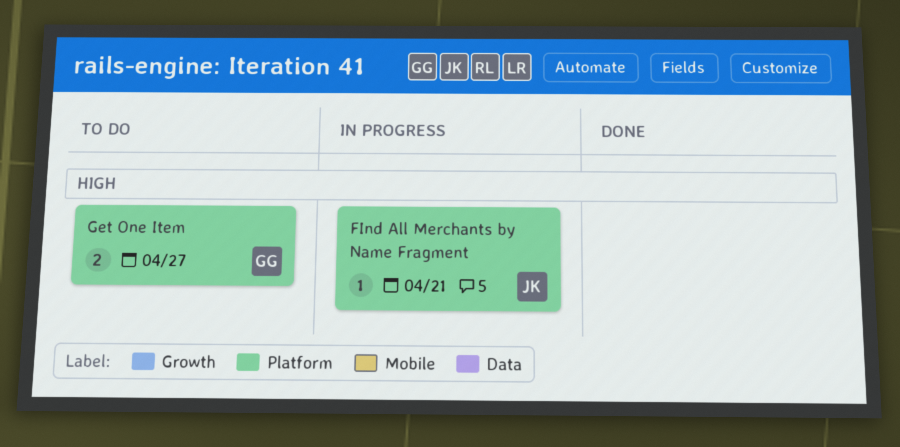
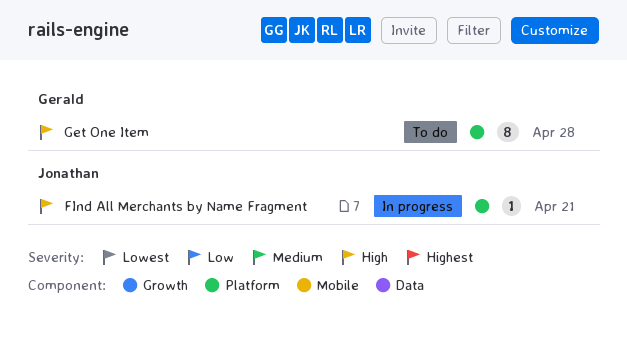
Get One Item, estimate: 2 -> 8
Get One Item, due: Apr 27 -> Apr 28

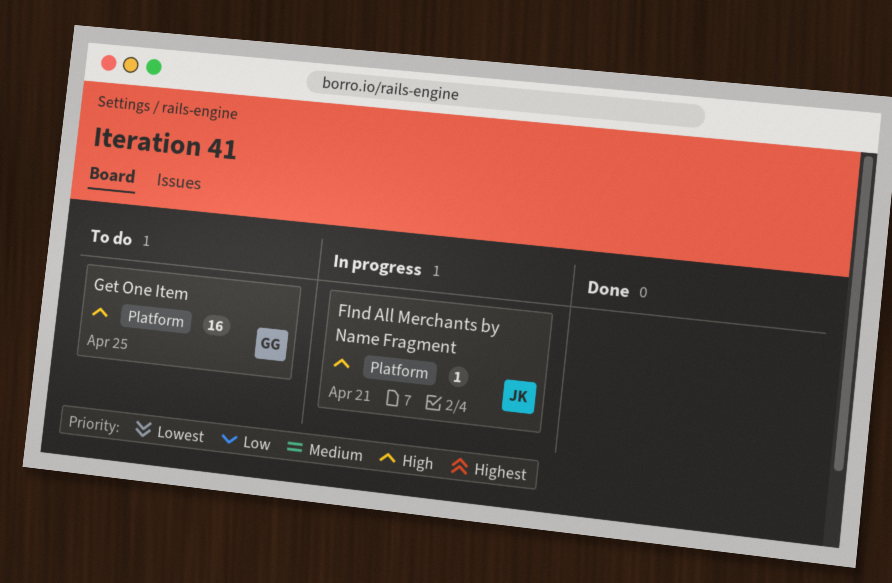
Get One Item, estimate: 8 -> 16
Get One Item, due: Apr 28 -> Apr 25

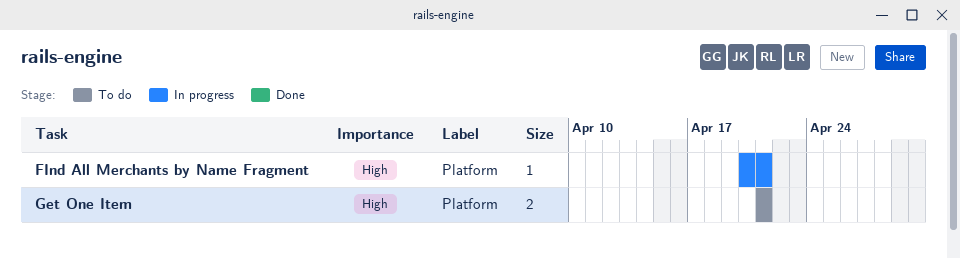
Get One Item, estimate: 16 -> 2
Get One Item, due: Apr 25 -> Apr 21

